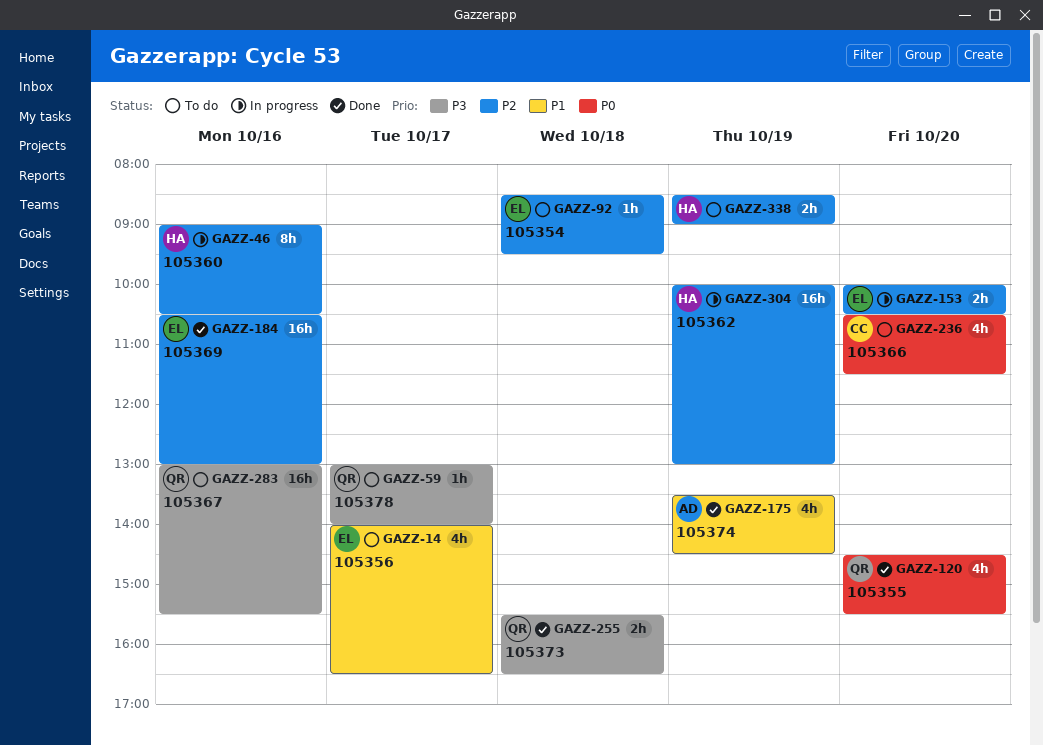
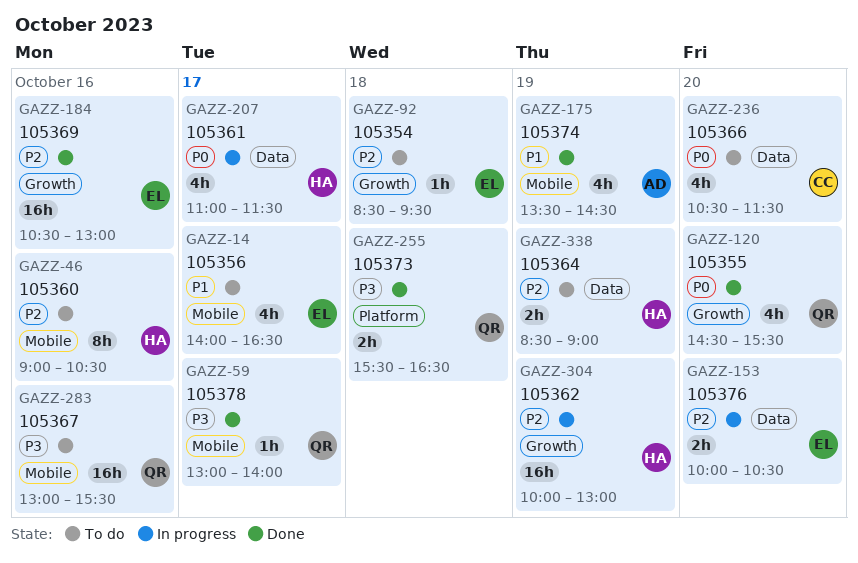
GAZZ-46, status: In progress -> To do
GAZZ-59, status: To do -> Done
GAZZ-207: none -> present

